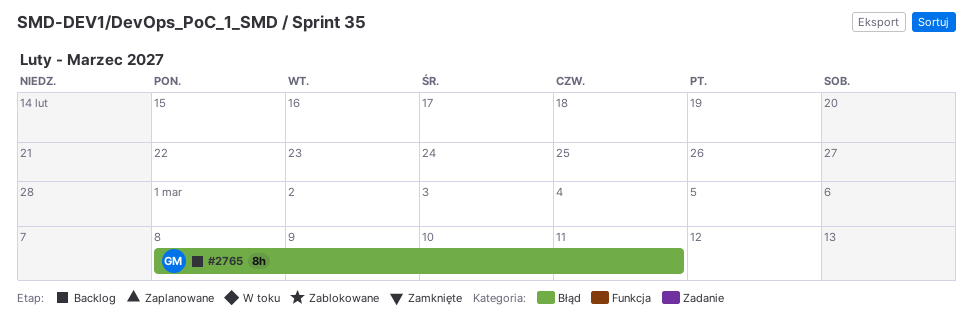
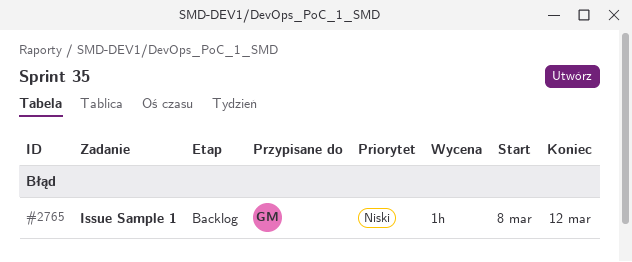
#2765, estimate: 8h -> 1h
#2765, due: Mar 11 -> Mar 12

